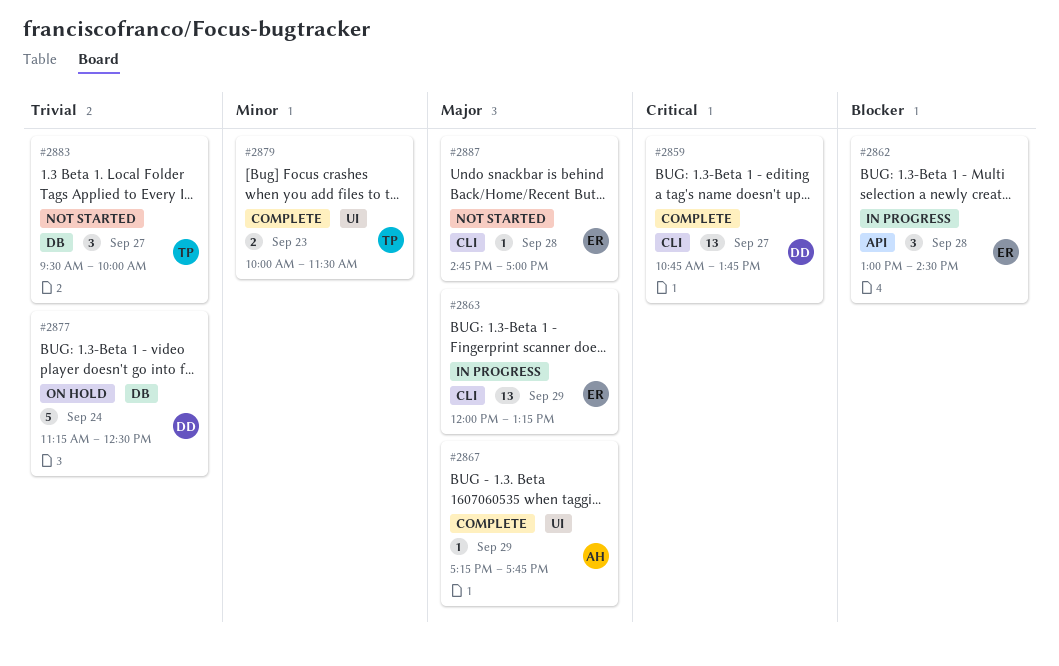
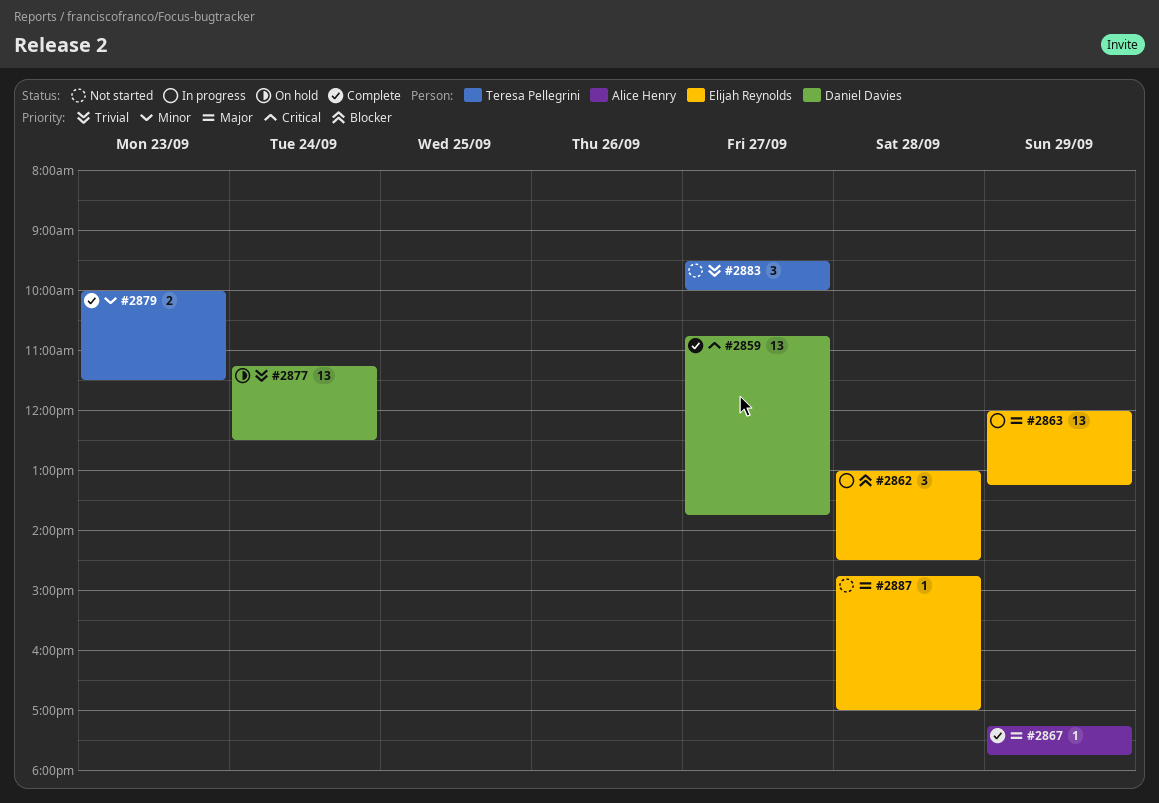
#2877, estimate: 5 -> 13

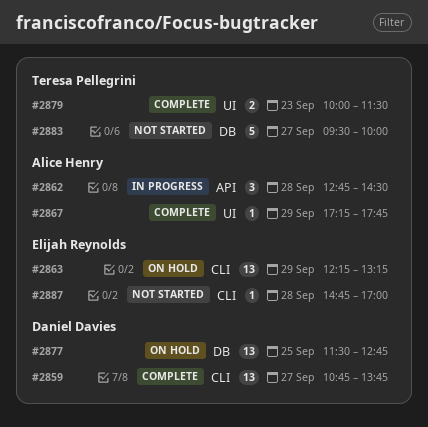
#2862, owner: Elijah Reynolds -> Alice Henry
#2862, begins: 13:00 -> 12:45
#2863, status: In progress -> On hold
#2863, begins: 12:00 -> 12:15
#2877, day: Sep 24 -> Sep 25
#2877, begins: 11:15 -> 11:30
#2877, ends: 12:30 -> 12:45
#2883, estimate: 3 -> 5

